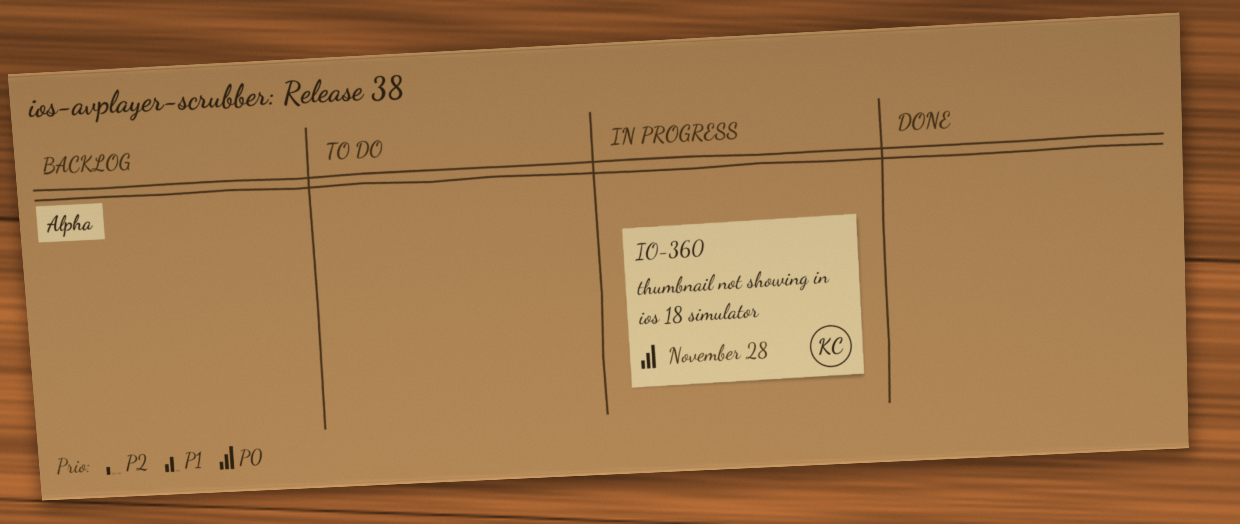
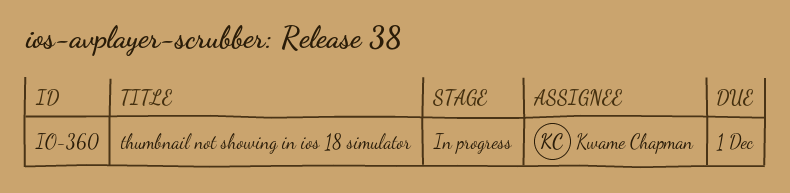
IO-360, due: Nov 28 -> Dec 1

